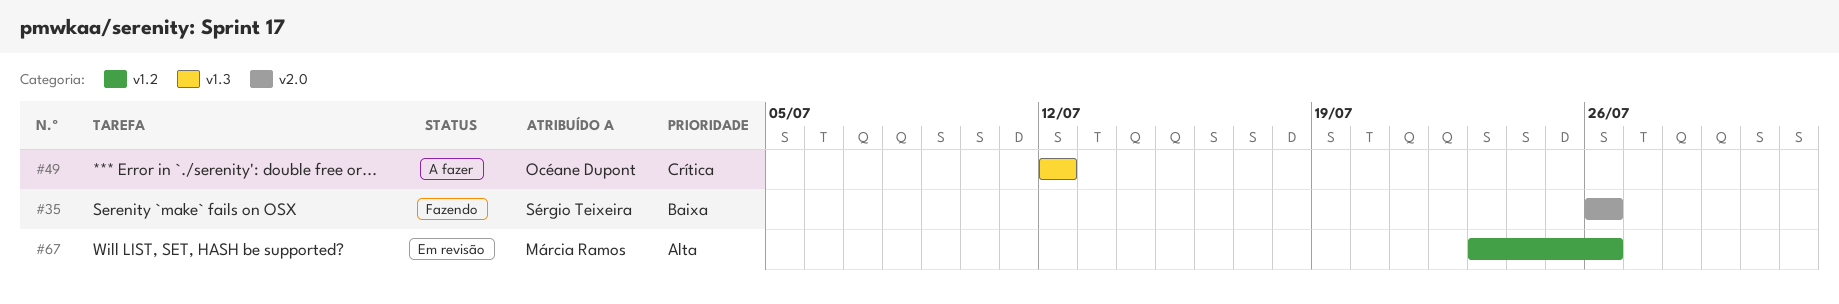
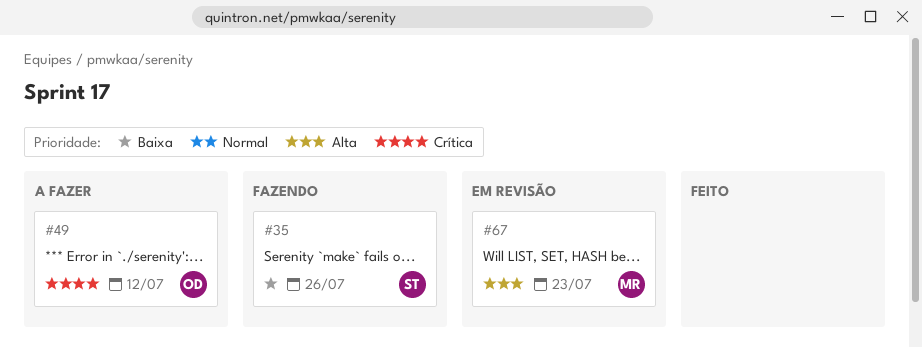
#67, due: Jul 26 -> Jul 23

